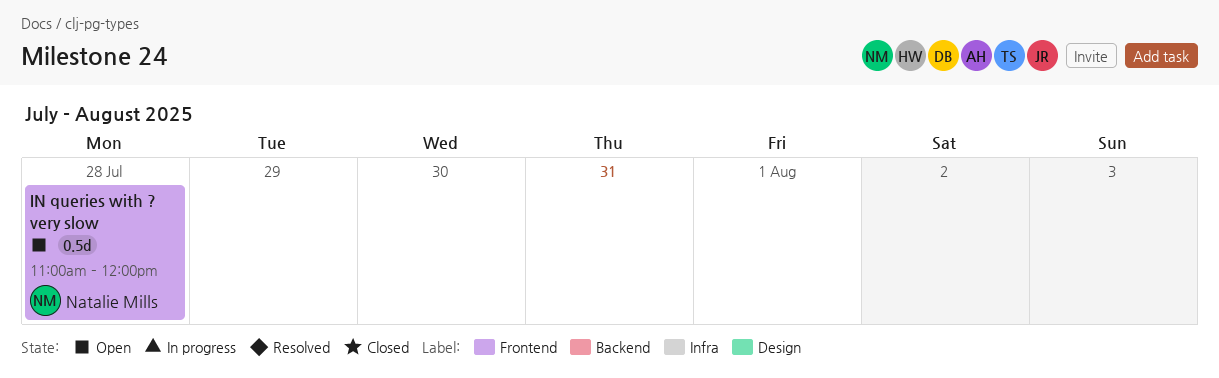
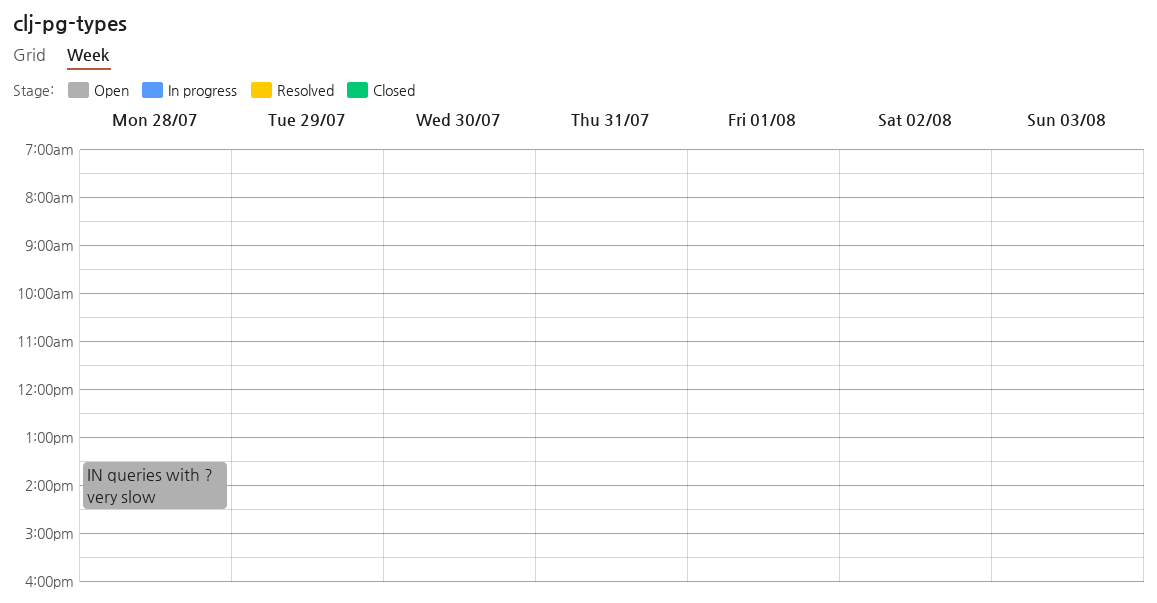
IN queries with ? very slow, begins: 11:00 -> 13:30
IN queries with ? very slow, ends: 12:00 -> 14:30

